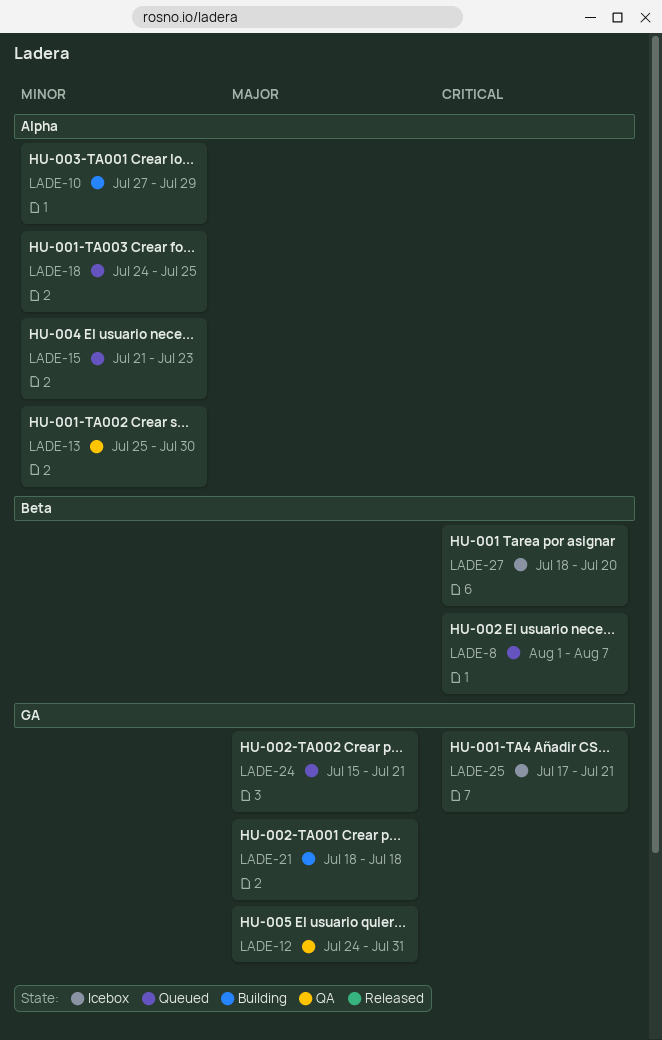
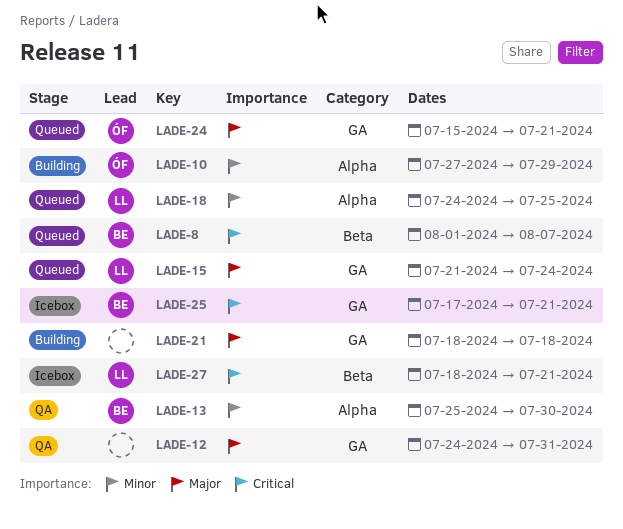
LADE-15, priority: Minor -> Major
LADE-15, label: Alpha -> GA
LADE-15, due: Jul 23 -> Jul 24
LADE-27, due: Jul 20 -> Jul 21

